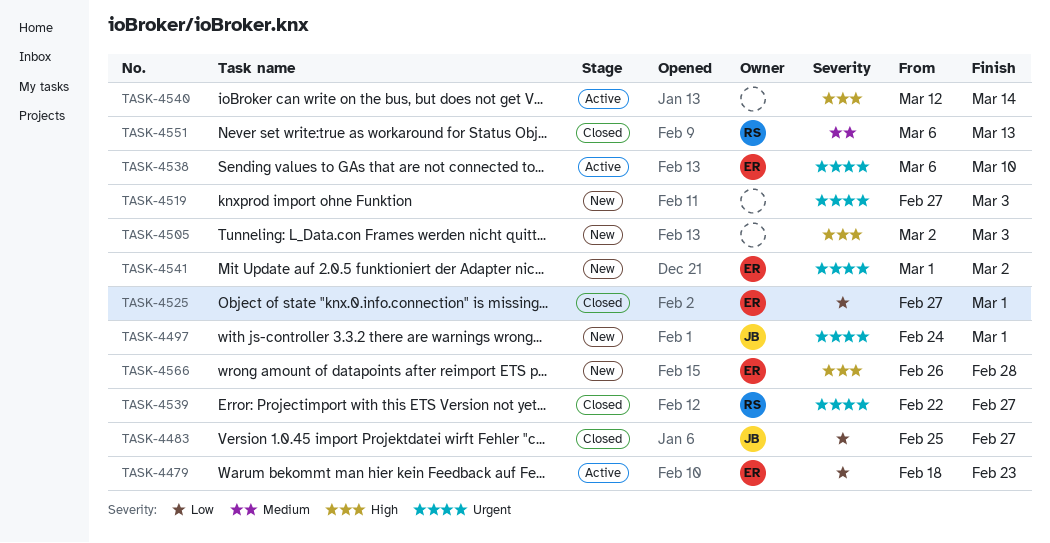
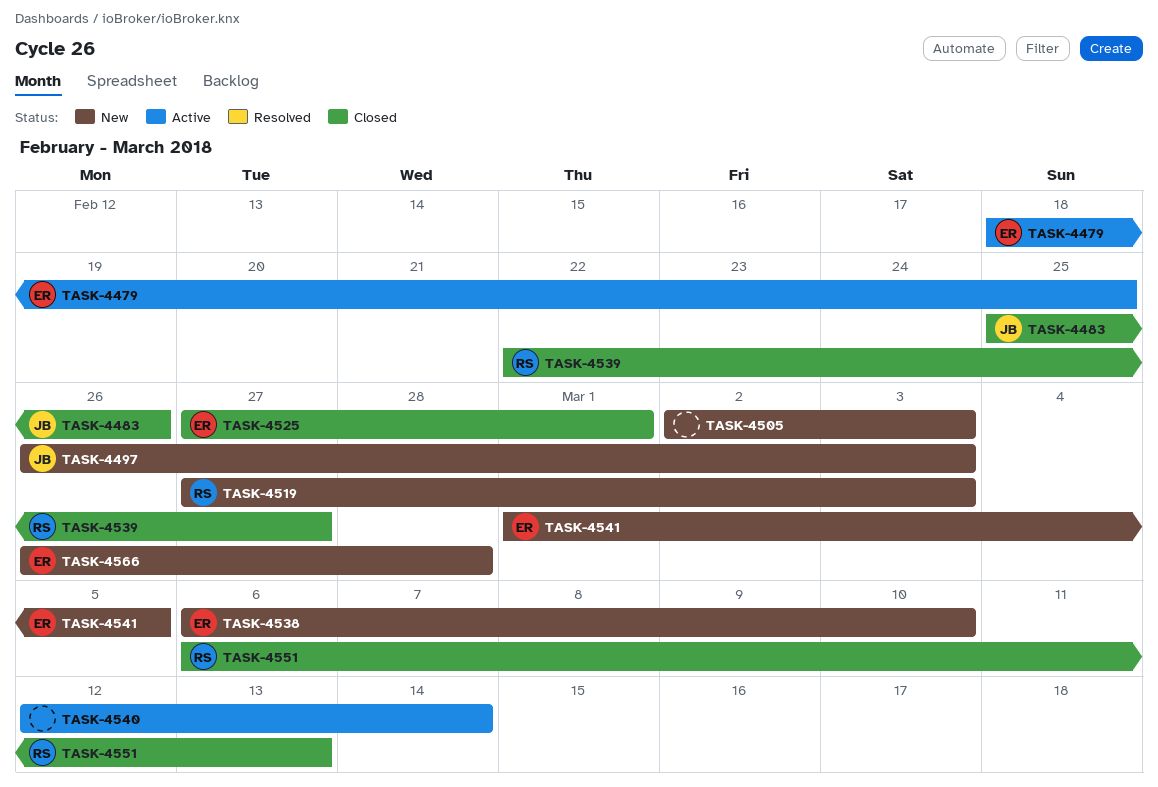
TASK-4479, due: Feb 23 -> Feb 25
TASK-4483, due: Feb 27 -> Feb 26
TASK-4497, start: Feb 24 -> Feb 26
TASK-4497, due: Mar 1 -> Mar 3
TASK-4519, owner: none -> RS
TASK-4538, status: Active -> New
TASK-4541, due: Mar 2 -> Mar 5

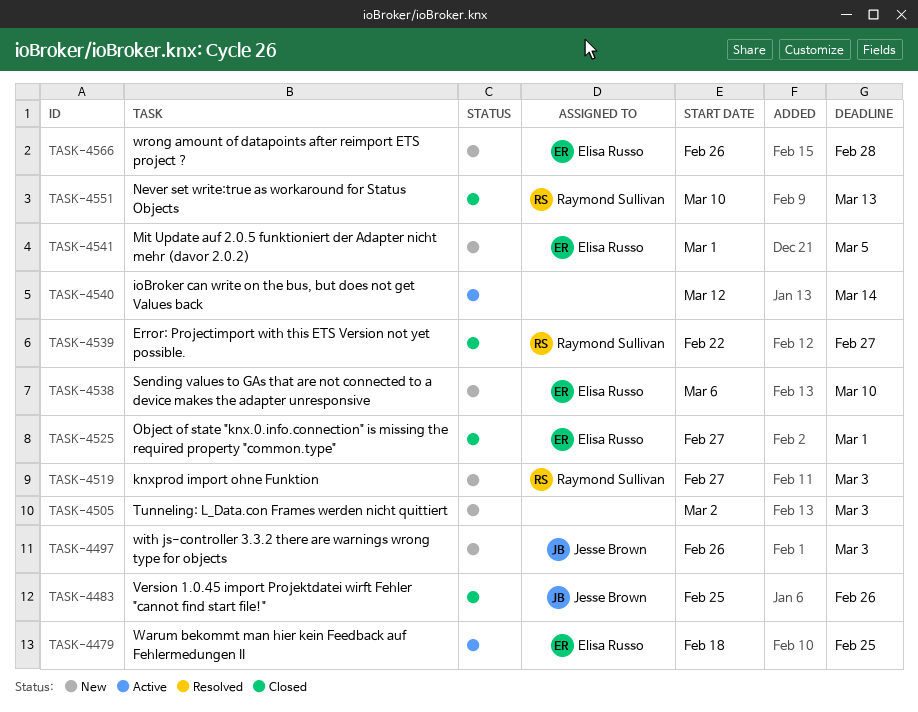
TASK-4551, start: Mar 6 -> Mar 10

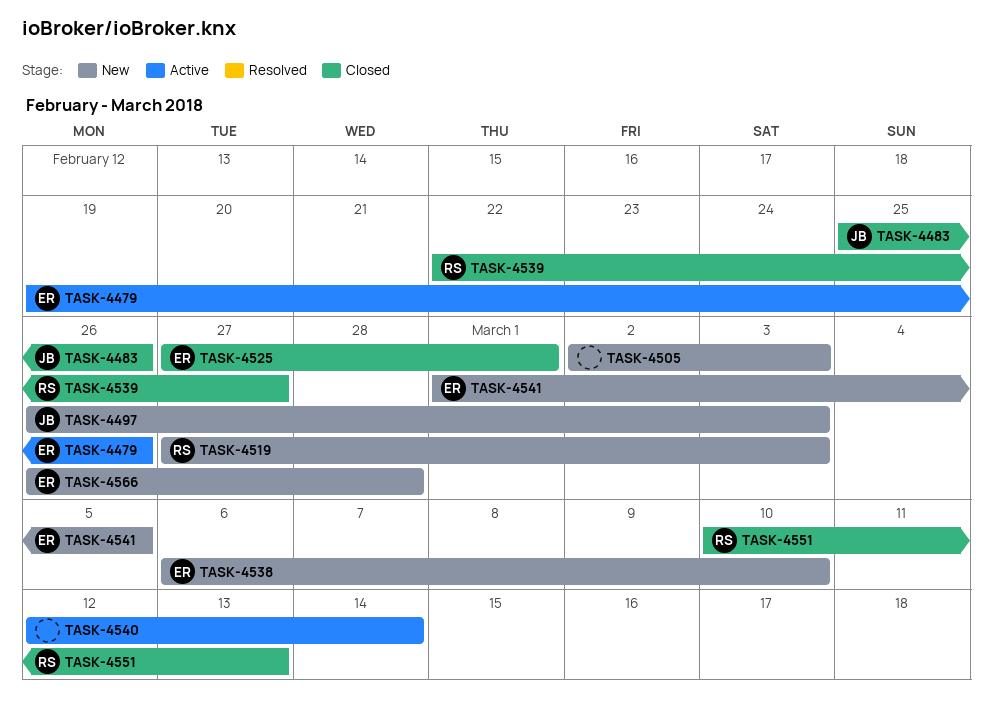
TASK-4479, start: Feb 18 -> Feb 19
TASK-4479, due: Feb 25 -> Feb 26

